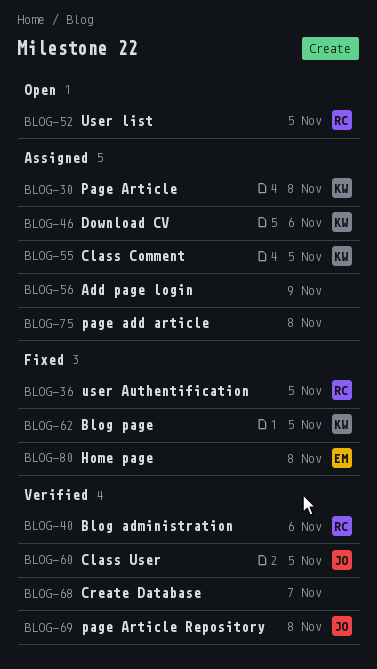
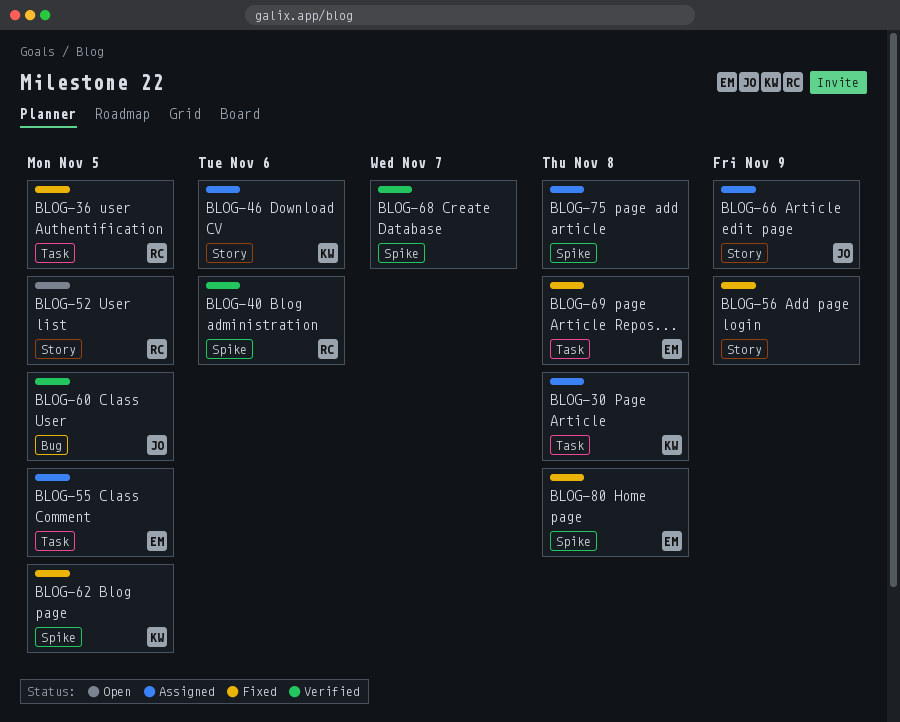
BLOG-55, owner: KW -> EM
BLOG-56, status: Assigned -> Fixed
BLOG-66: none -> present
BLOG-69, status: Verified -> Fixed
BLOG-69, owner: JO -> EM

